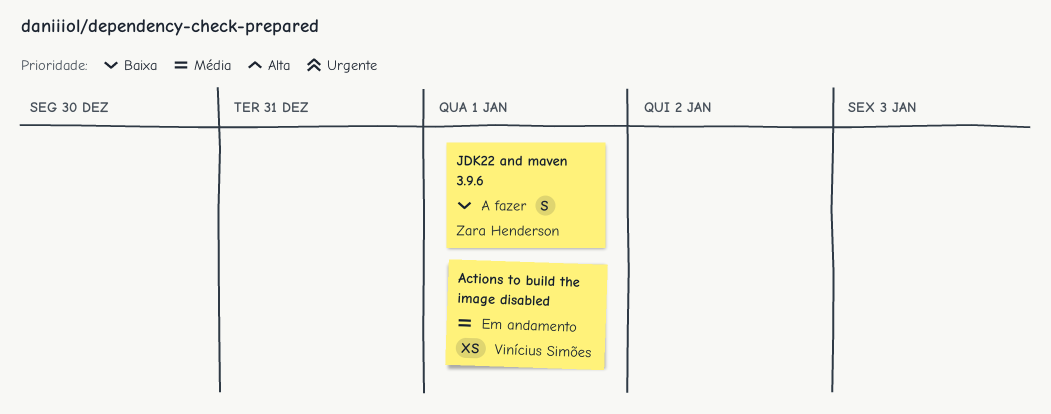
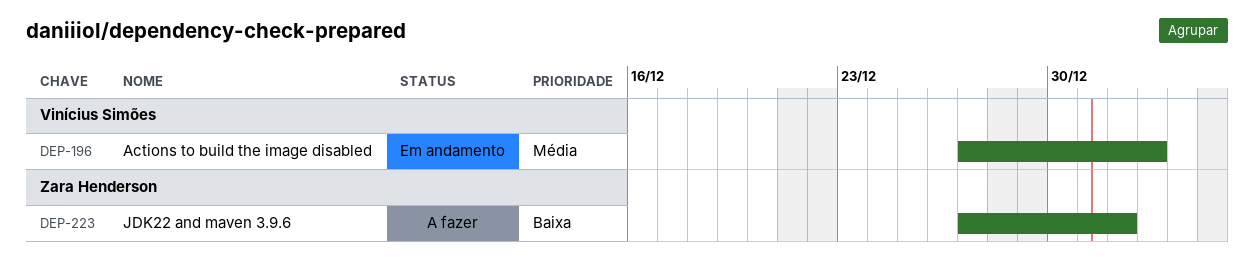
Actions to build the image disabled, due: Jan 1 -> Jan 2

